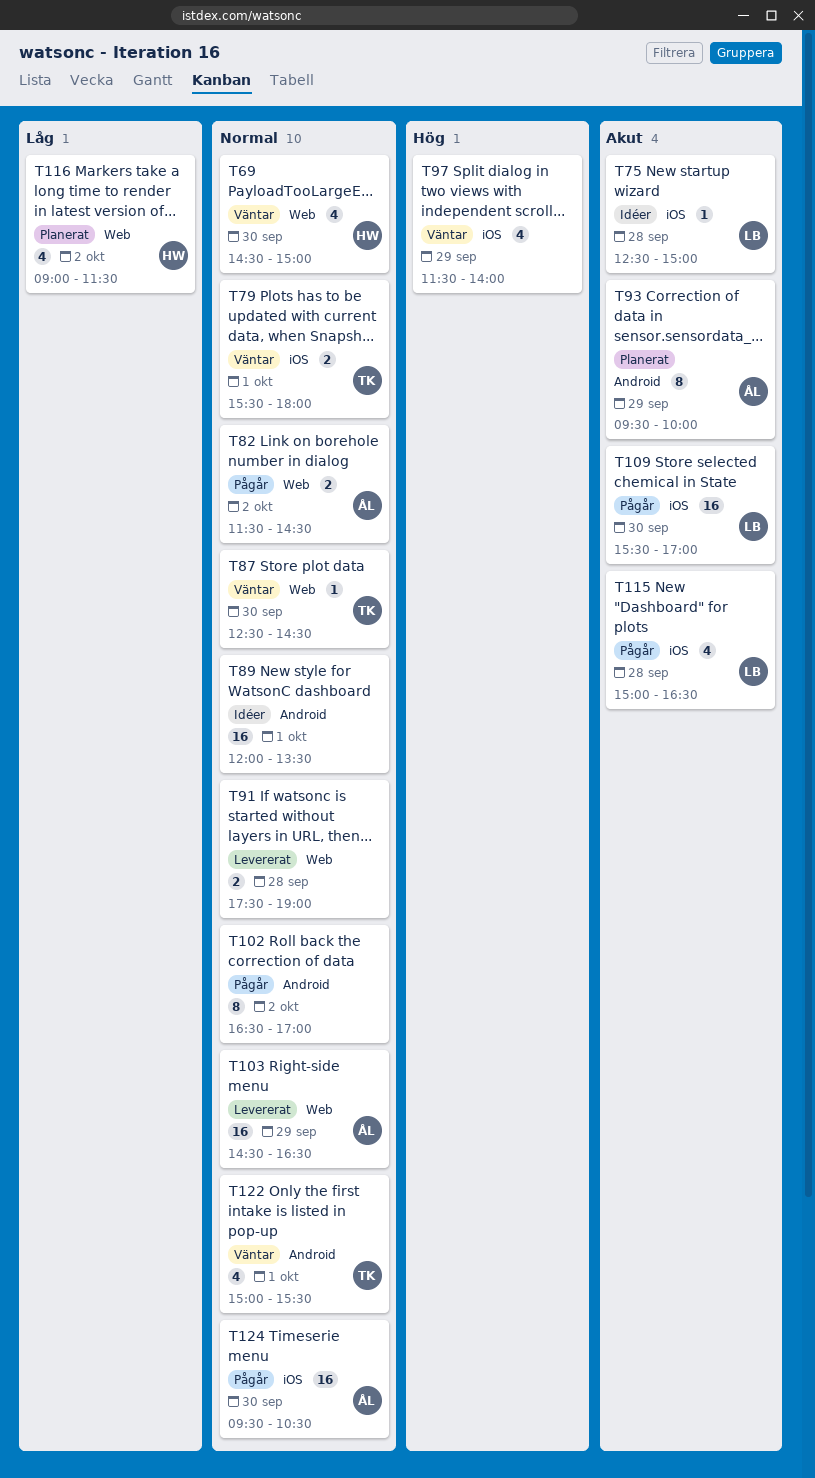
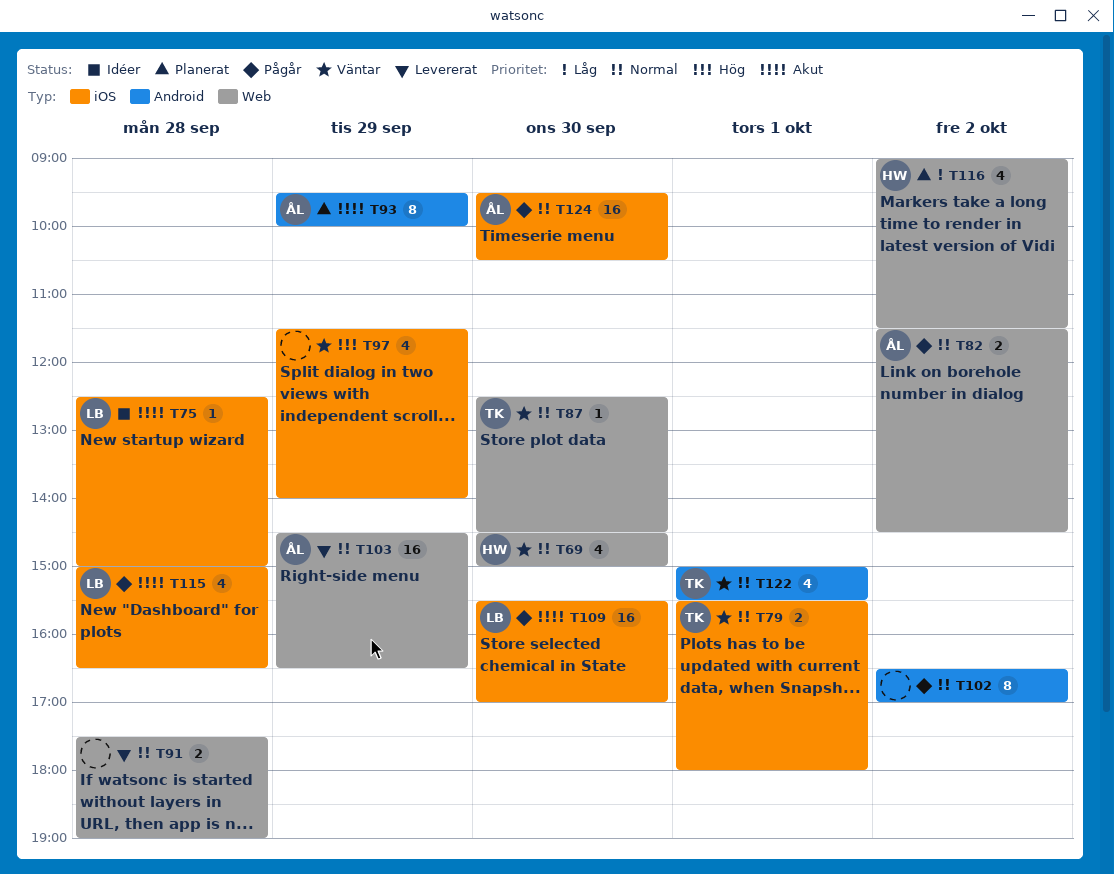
T89: present -> none

